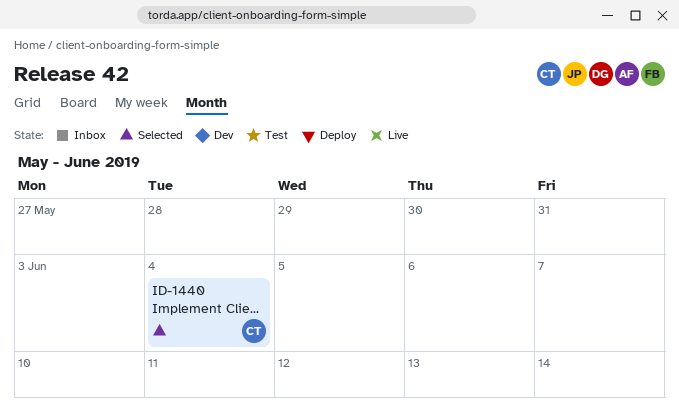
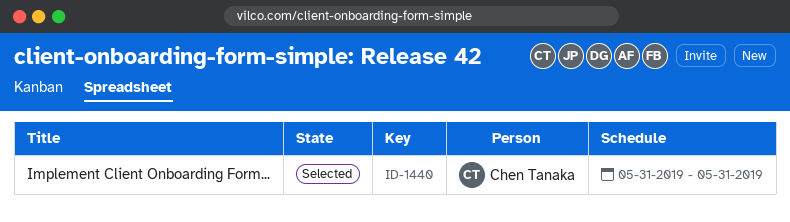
ID-1440, due: Jun 4 -> May 31

